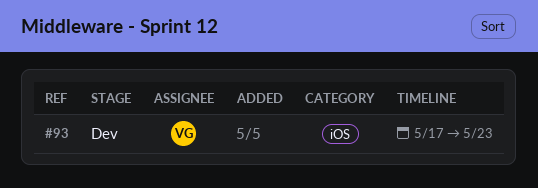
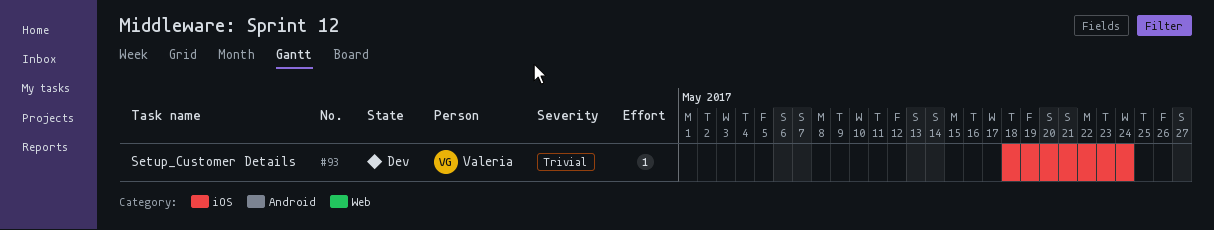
#93, start: May 17 -> May 18
#93, due: May 23 -> May 24

